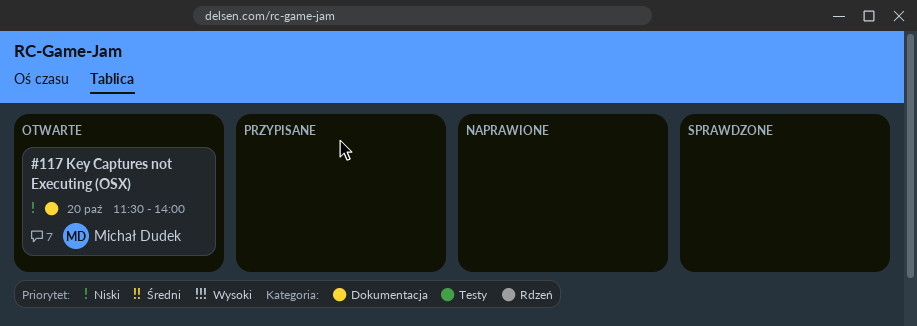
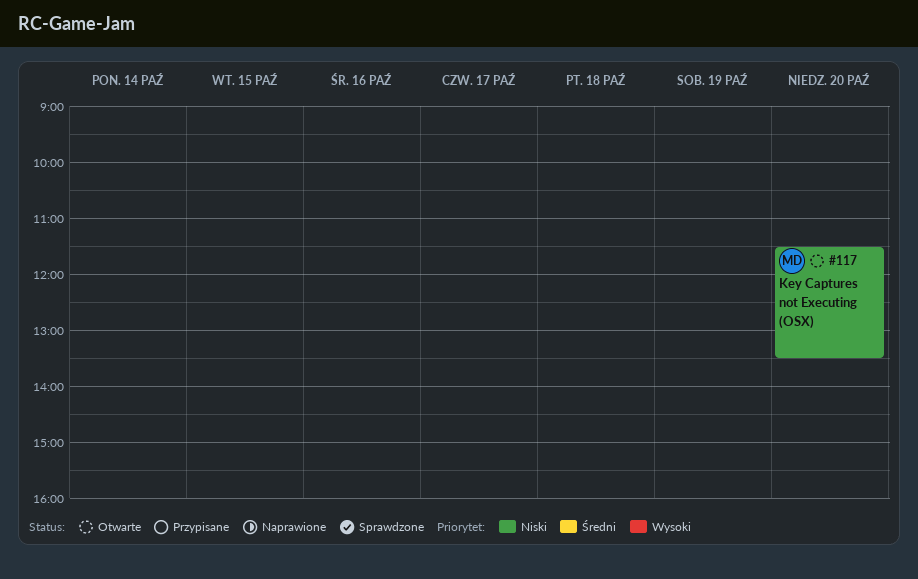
#117, ends: 14:00 -> 13:30

